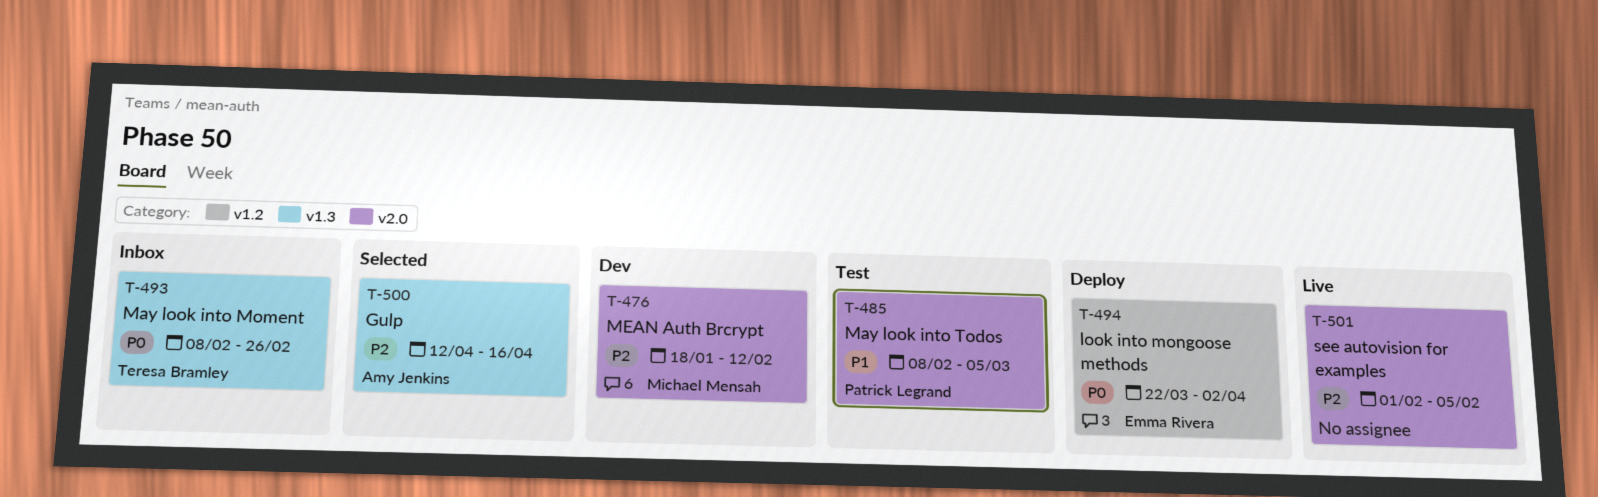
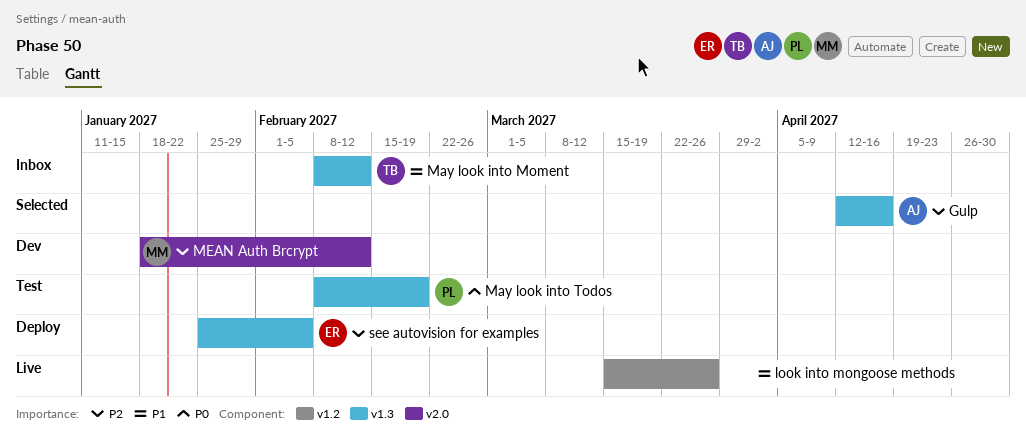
look into mongoose methods, status: Deploy -> Live
look into mongoose methods, owner: Emma Rivera -> none
look into mongoose methods, priority: P0 -> P1
look into mongoose methods, start: Mar 22 -> Mar 15
look into mongoose methods, due: Apr 2 -> Mar 26
May look into Moment, priority: P0 -> P1
May look into Moment, due: Feb 26 -> Feb 12
May look into Todos, priority: P1 -> P0
May look into Todos, label: v2.0 -> v1.3
May look into Todos, due: Mar 5 -> Feb 19
see autovision for examples, status: Live -> Deploy
see autovision for examples, owner: none -> Emma Rivera
see autovision for examples, label: v2.0 -> v1.3
see autovision for examples, start: Feb 1 -> Jan 25

